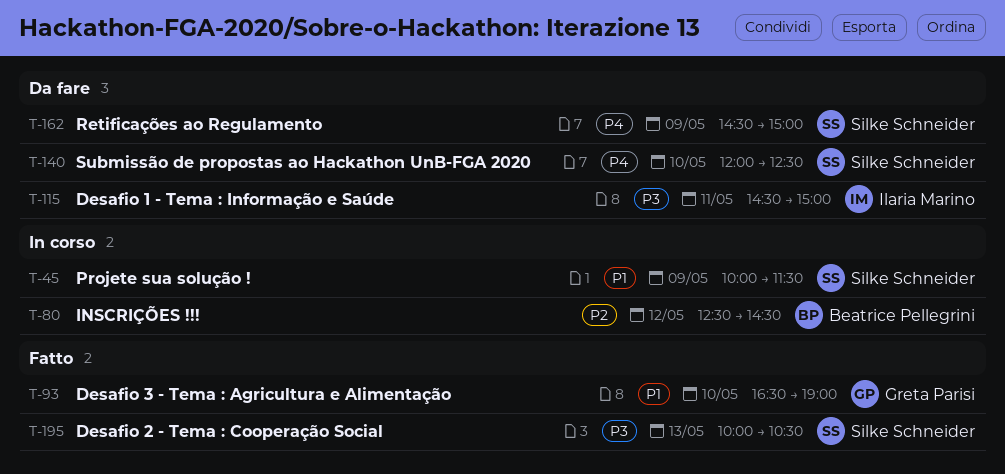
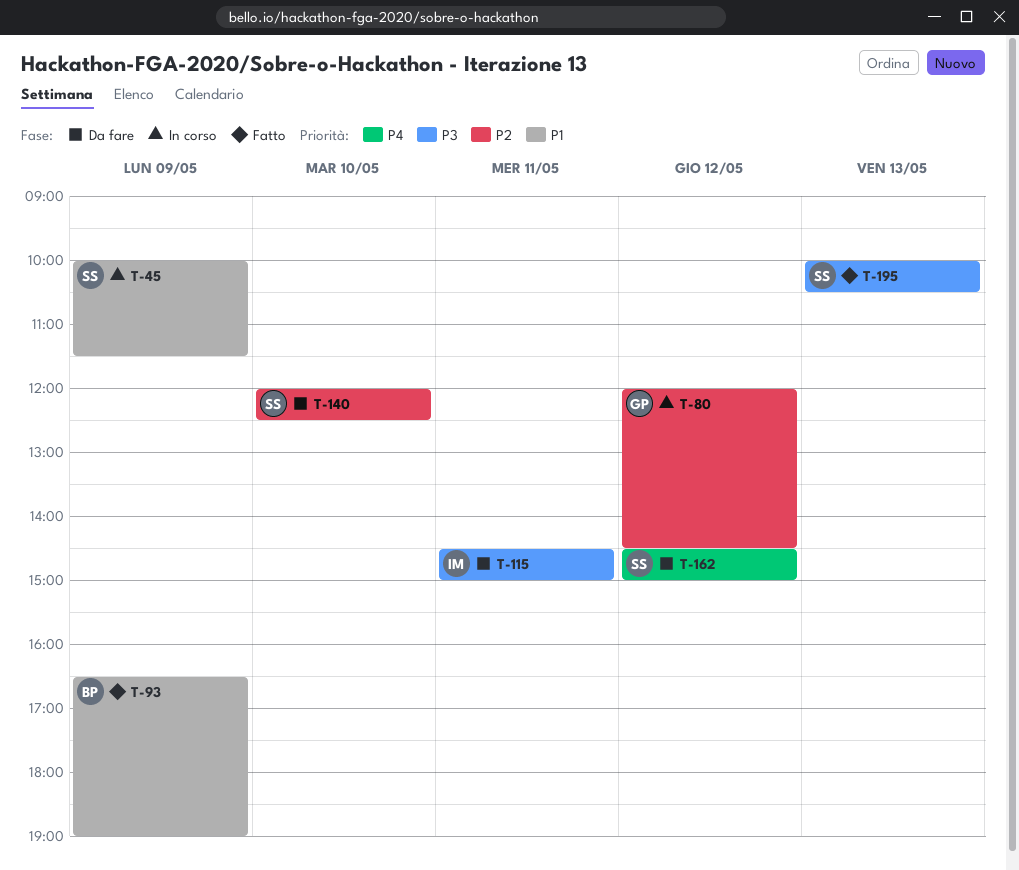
T-80, owner: Beatrice Pellegrini -> Greta Parisi
T-80, begins: 12:30 -> 12:00
T-93, owner: Greta Parisi -> Beatrice Pellegrini
T-93, day: May 10 -> May 9
T-140, priority: P4 -> P2
T-162, day: May 9 -> May 12

